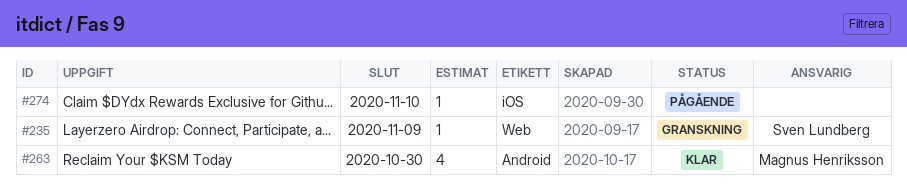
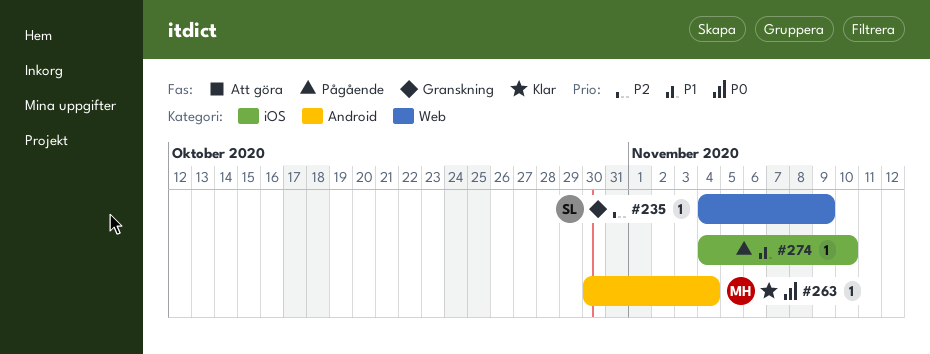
#263, estimate: 4 -> 1
#263, due: Oct 30 -> Nov 4

